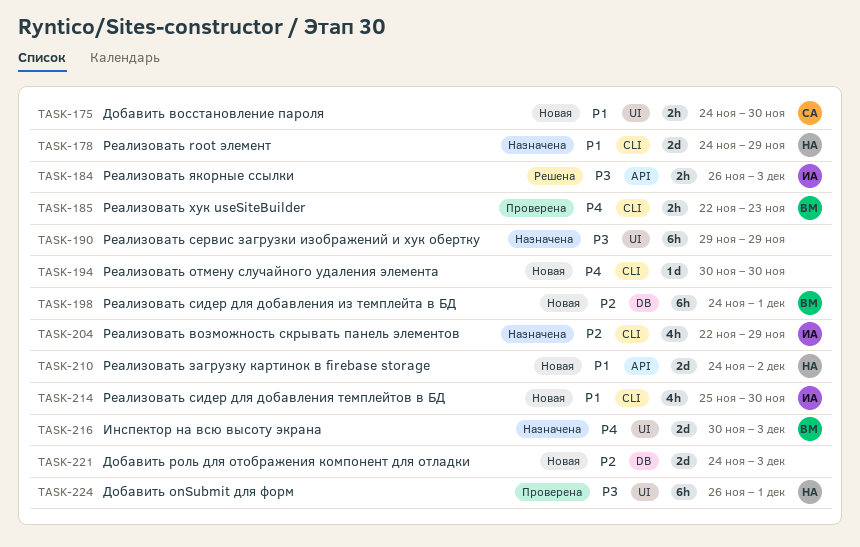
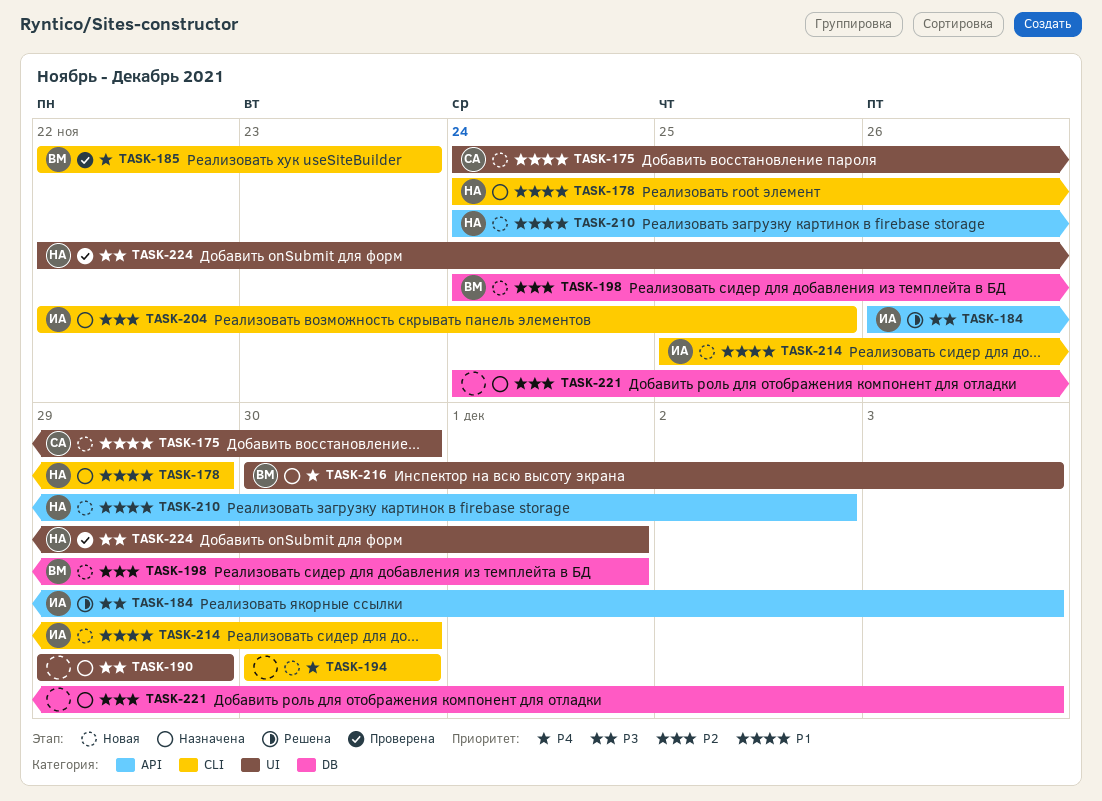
TASK-204, due: Nov 29 -> Nov 25
TASK-221, status: Новая -> Назначена
TASK-224, start: Nov 26 -> Nov 22

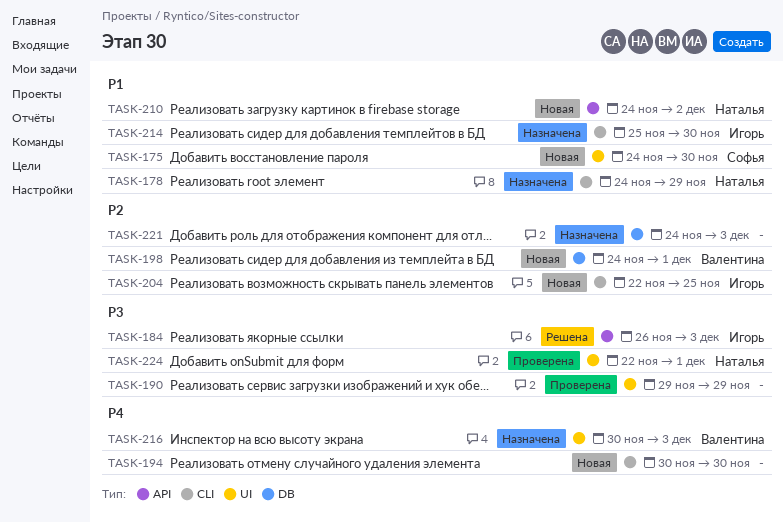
TASK-185: present -> none
TASK-190, status: Назначена -> Проверена
TASK-204, status: Назначена -> Новая
TASK-214, status: Новая -> Назначена

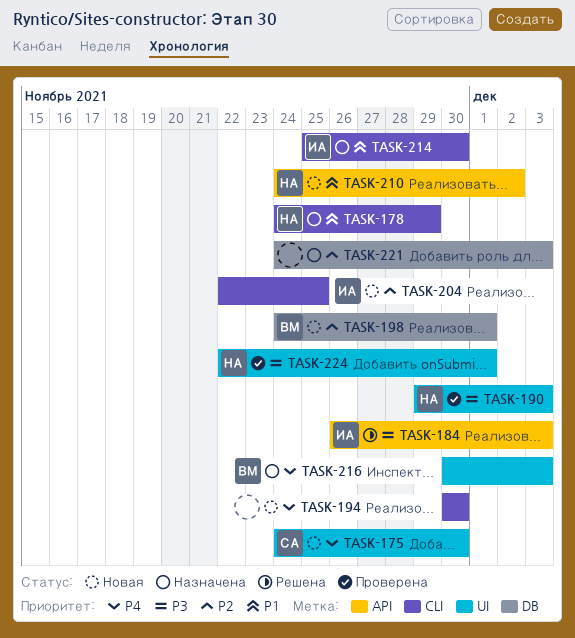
TASK-175, priority: P1 -> P4
TASK-190, owner: none -> Наталья
TASK-190, due: Nov 29 -> Dec 3

